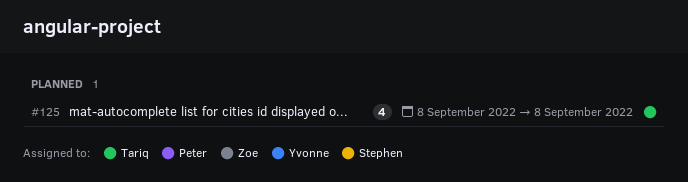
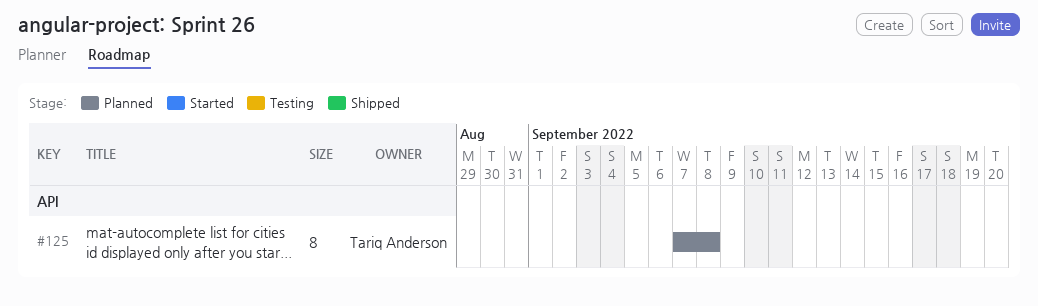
#125, estimate: 4 -> 8
#125, start: Sep 8 -> Sep 7

